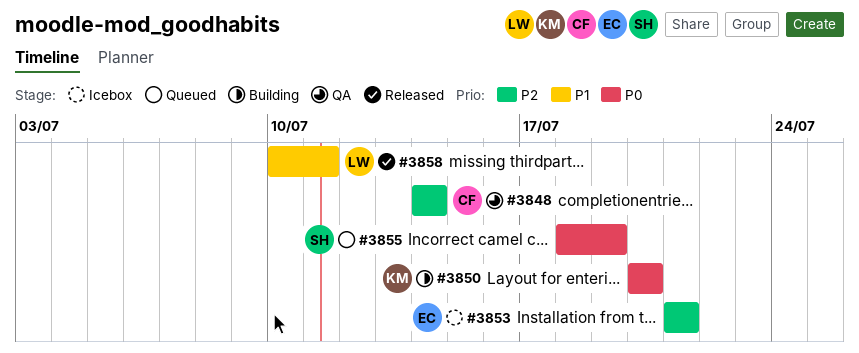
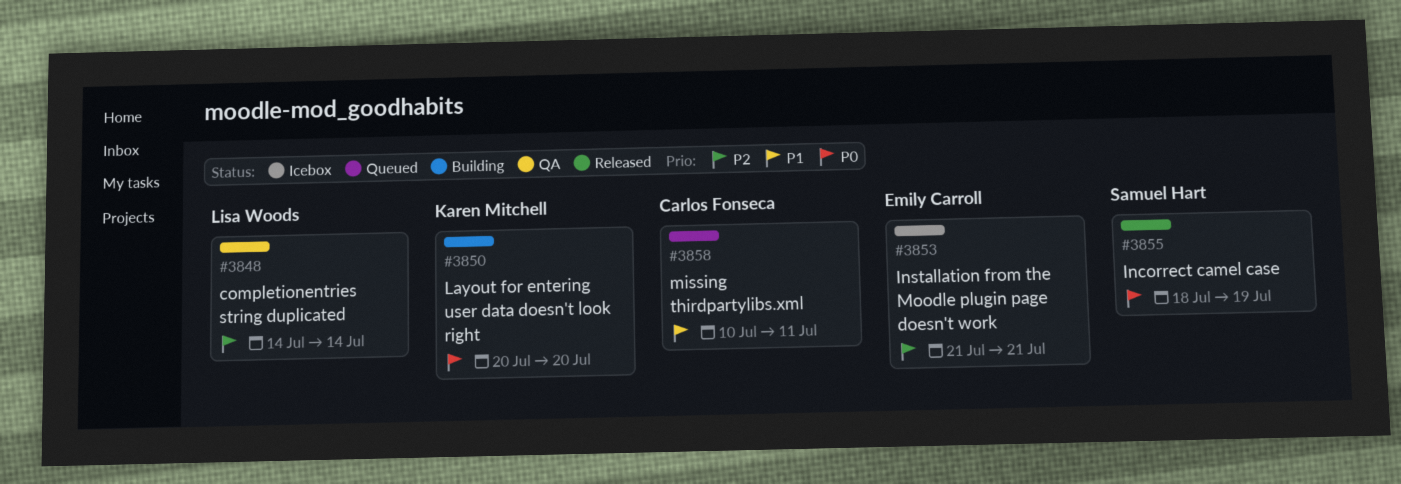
#3848, owner: Carlos Fonseca -> Lisa Woods
#3855, status: Queued -> Released
#3858, status: Released -> Queued
#3858, owner: Lisa Woods -> Carlos Fonseca

